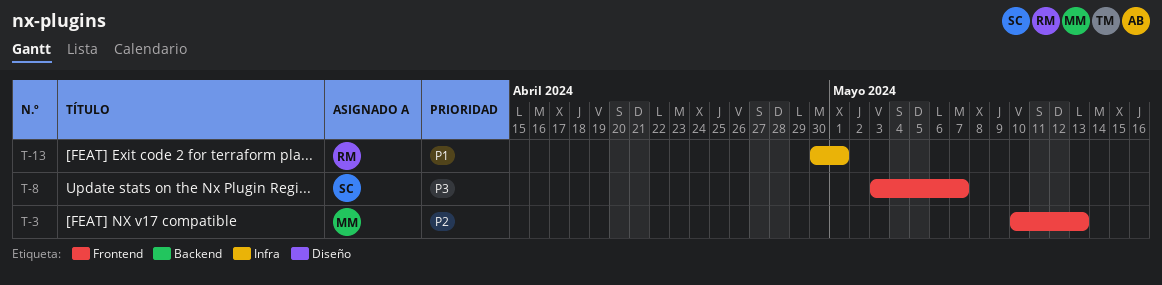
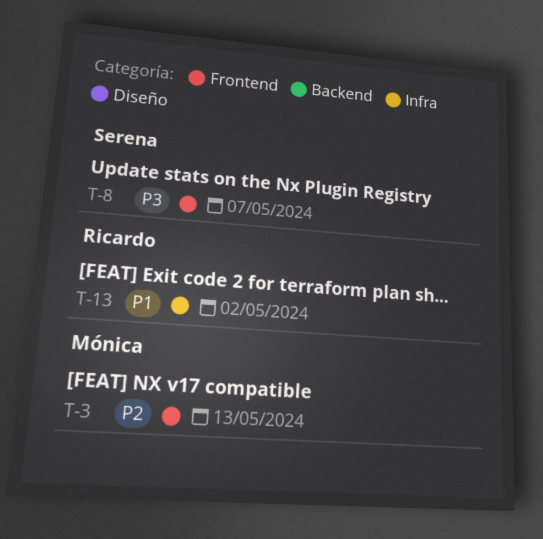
T-13, due: May 1 -> May 2

